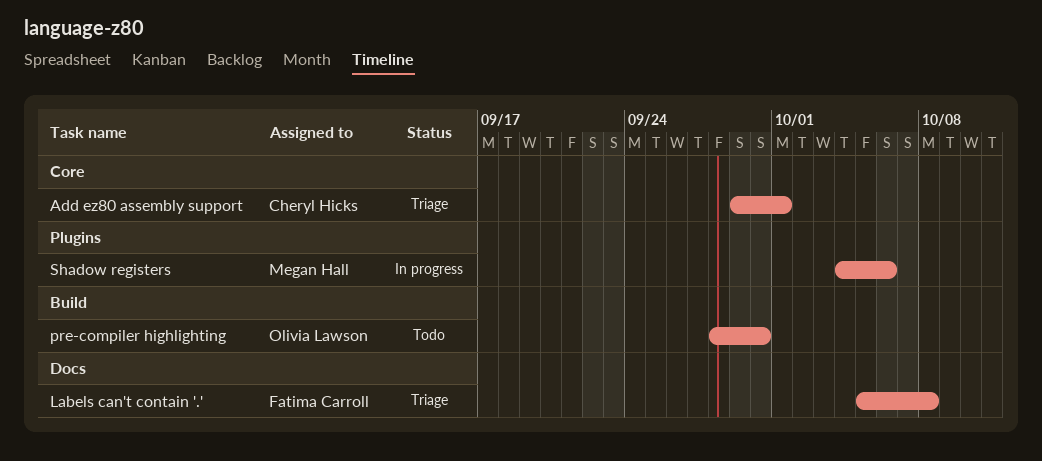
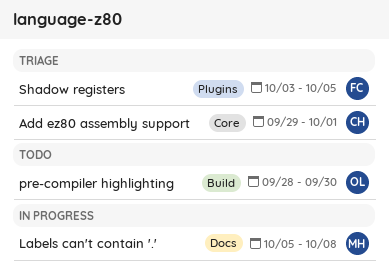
Labels can't contain '.', status: Triage -> In progress
Labels can't contain '.', owner: Fatima Carroll -> Megan Hall
Shadow registers, status: In progress -> Triage
Shadow registers, owner: Megan Hall -> Fatima Carroll
Shadow registers, start: Oct 4 -> Oct 3
Shadow registers, due: Oct 6 -> Oct 5

